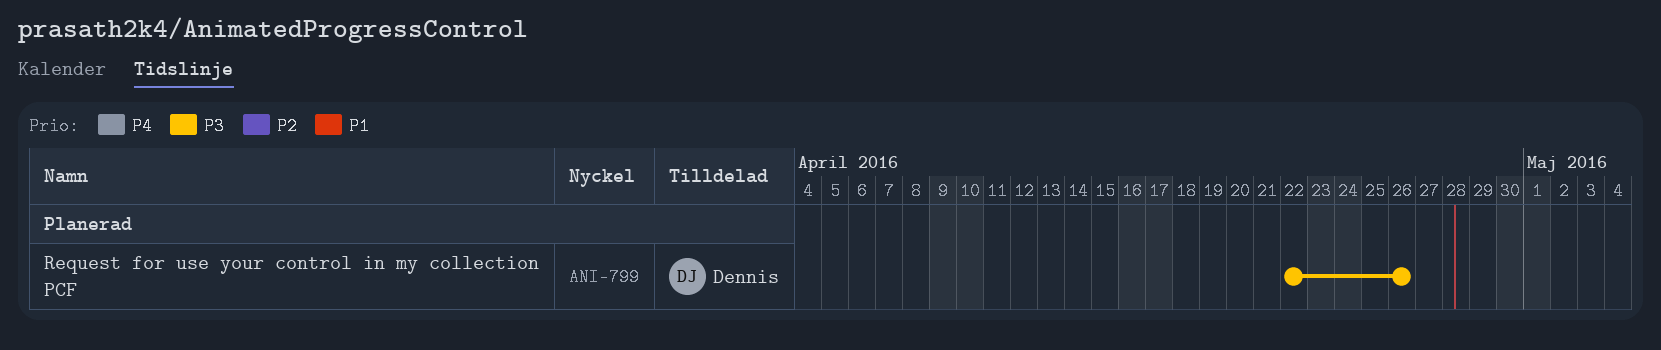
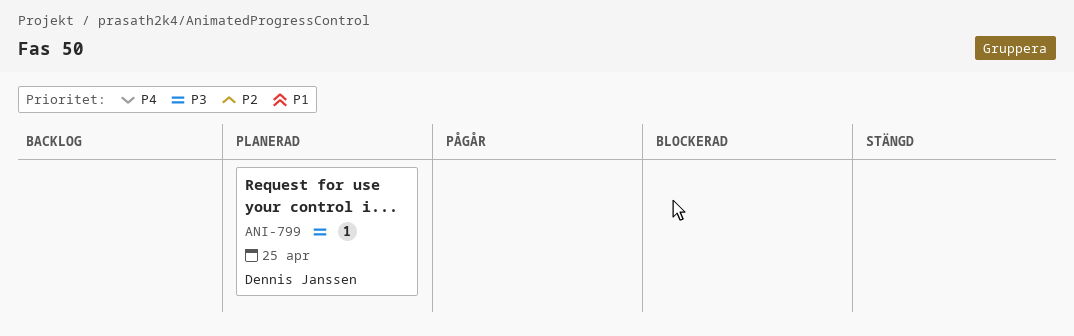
ANI-799, due: Apr 26 -> Apr 25

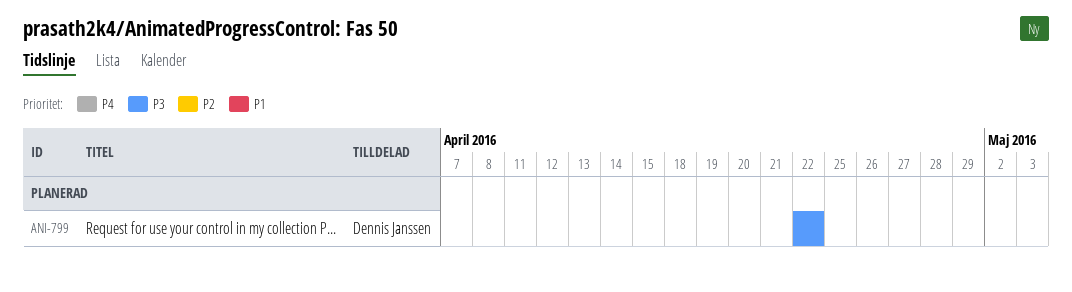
ANI-799, due: Apr 25 -> Apr 22

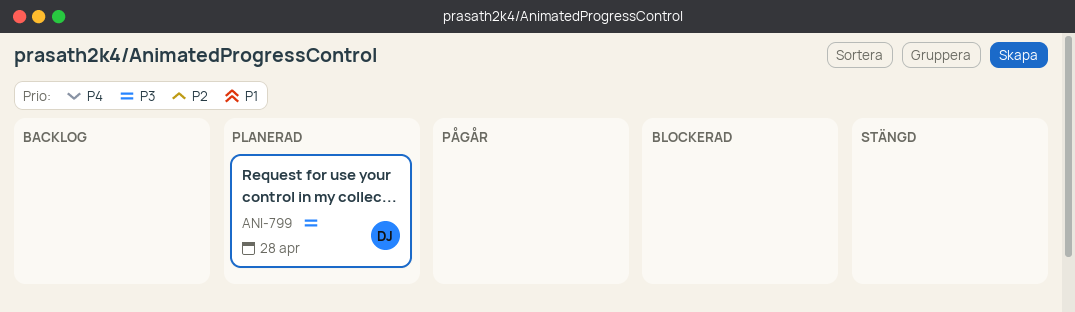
ANI-799, due: Apr 22 -> Apr 28

